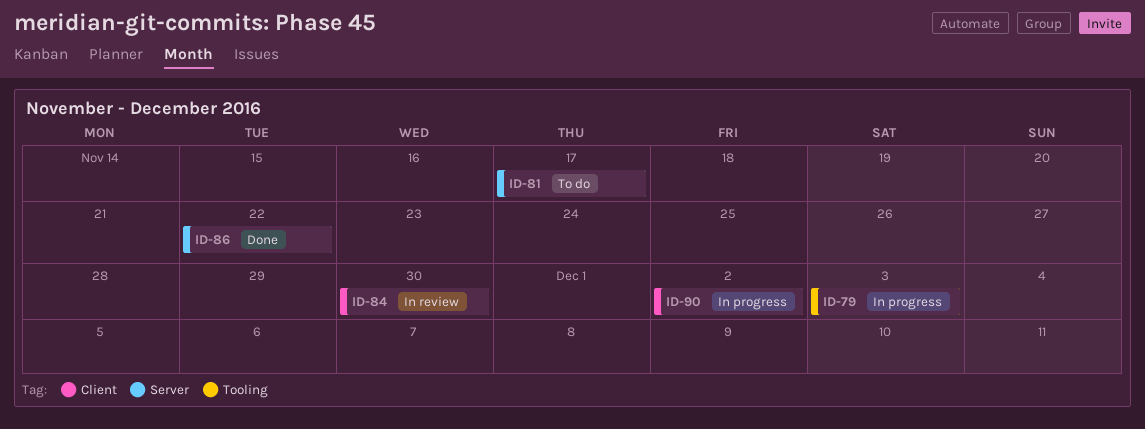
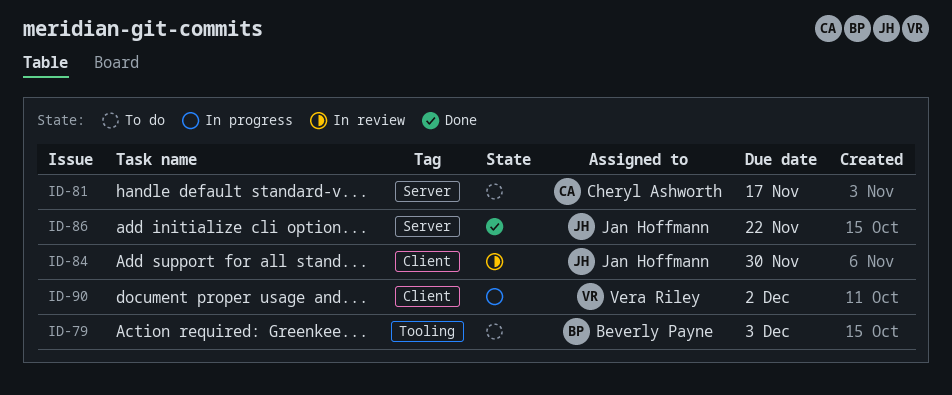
ID-79, status: In progress -> To do

